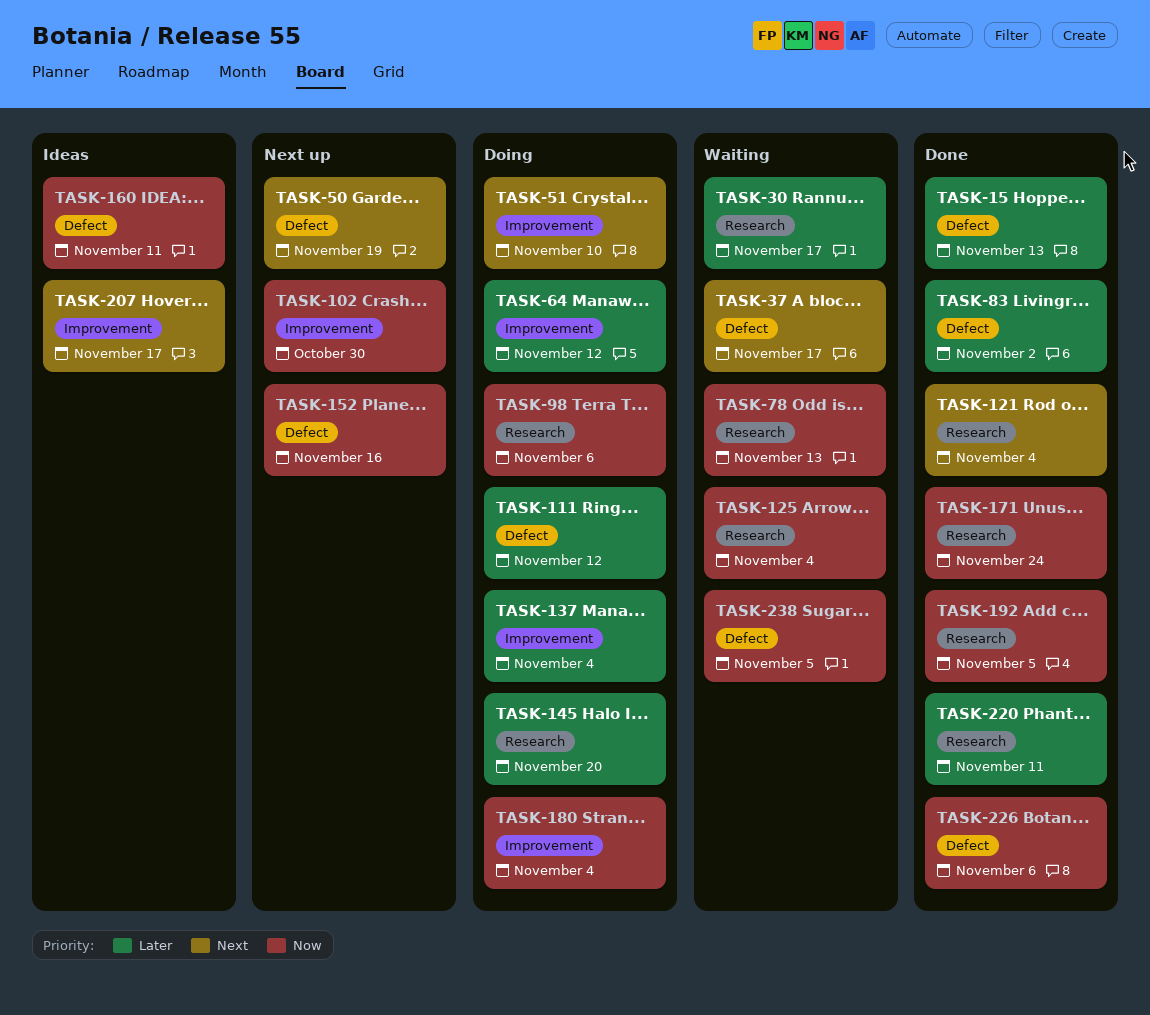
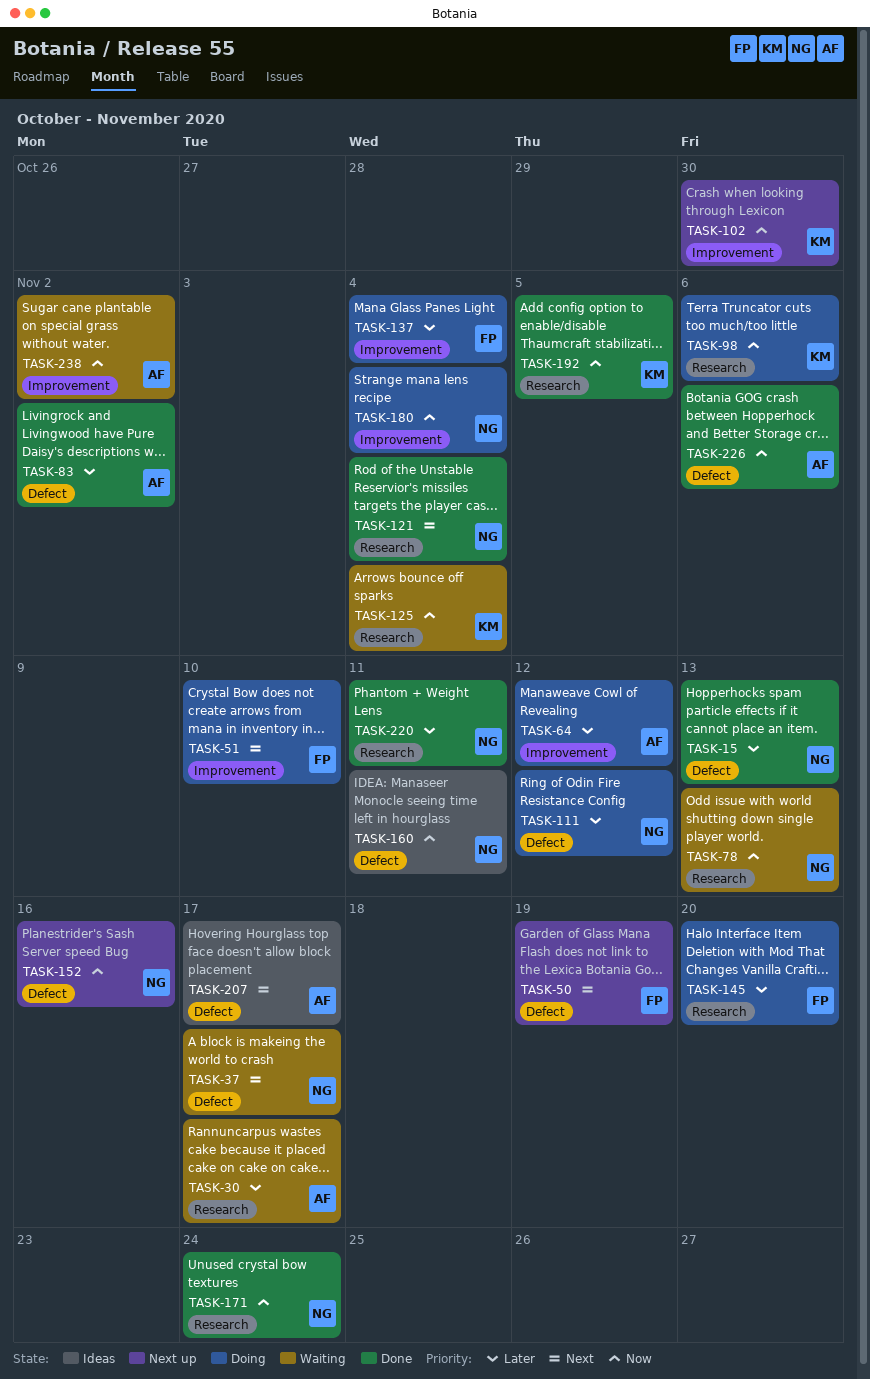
TASK-207, label: Improvement -> Defect
TASK-238, label: Defect -> Improvement
TASK-238, due: Nov 5 -> Nov 2

